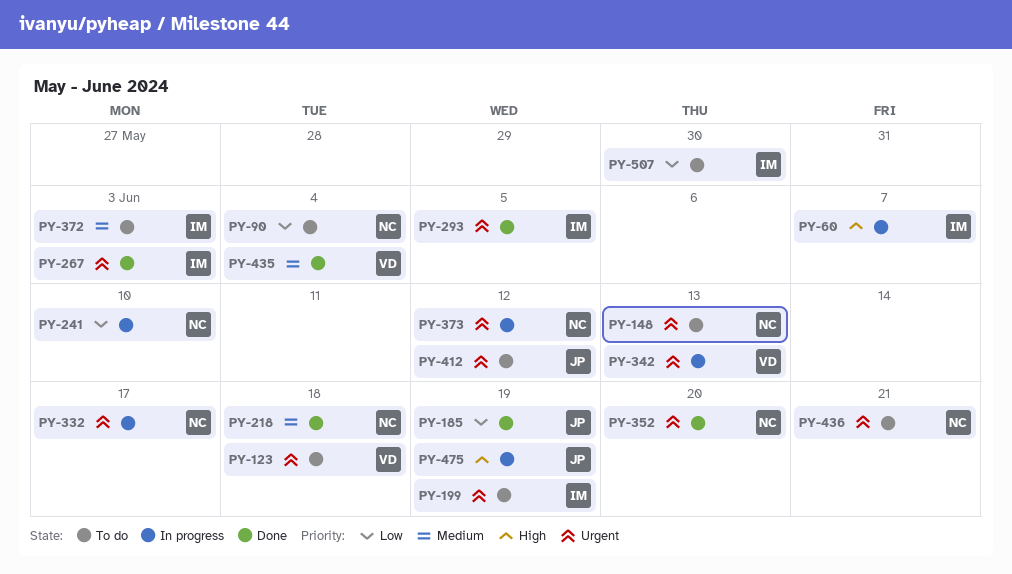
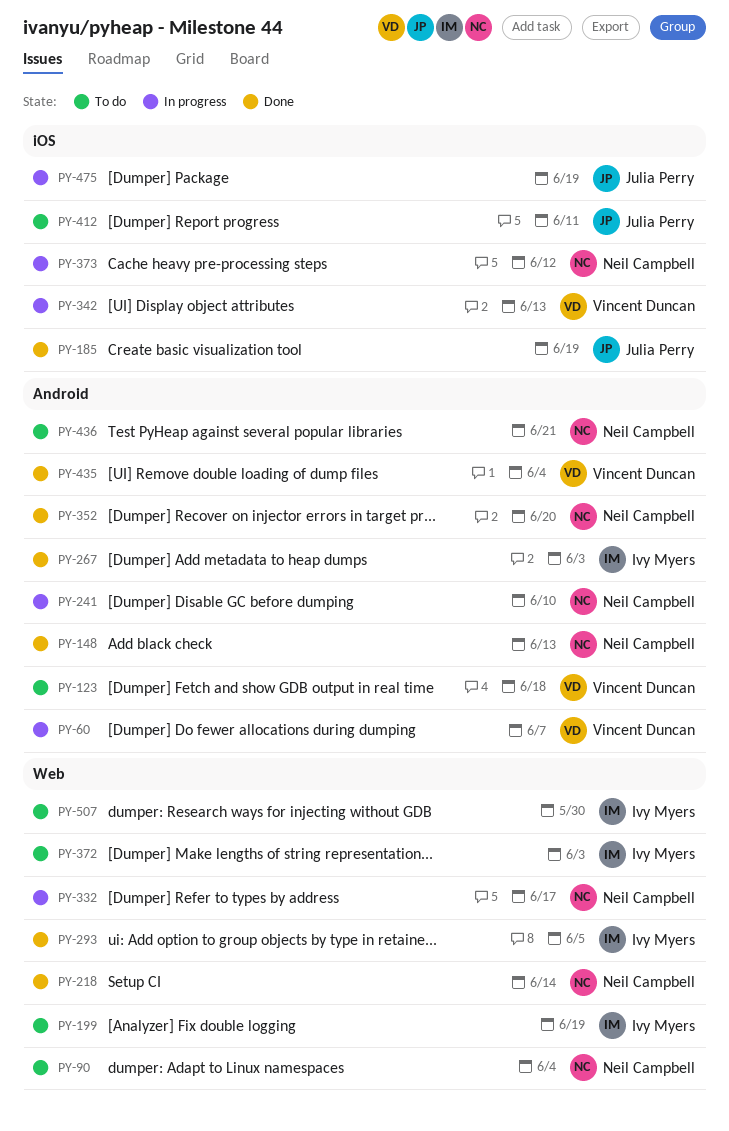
PY-60, owner: Ivy Myers -> Vincent Duncan
PY-148, status: To do -> Done
PY-218, due: Jun 18 -> Jun 14
PY-412, due: Jun 12 -> Jun 11

